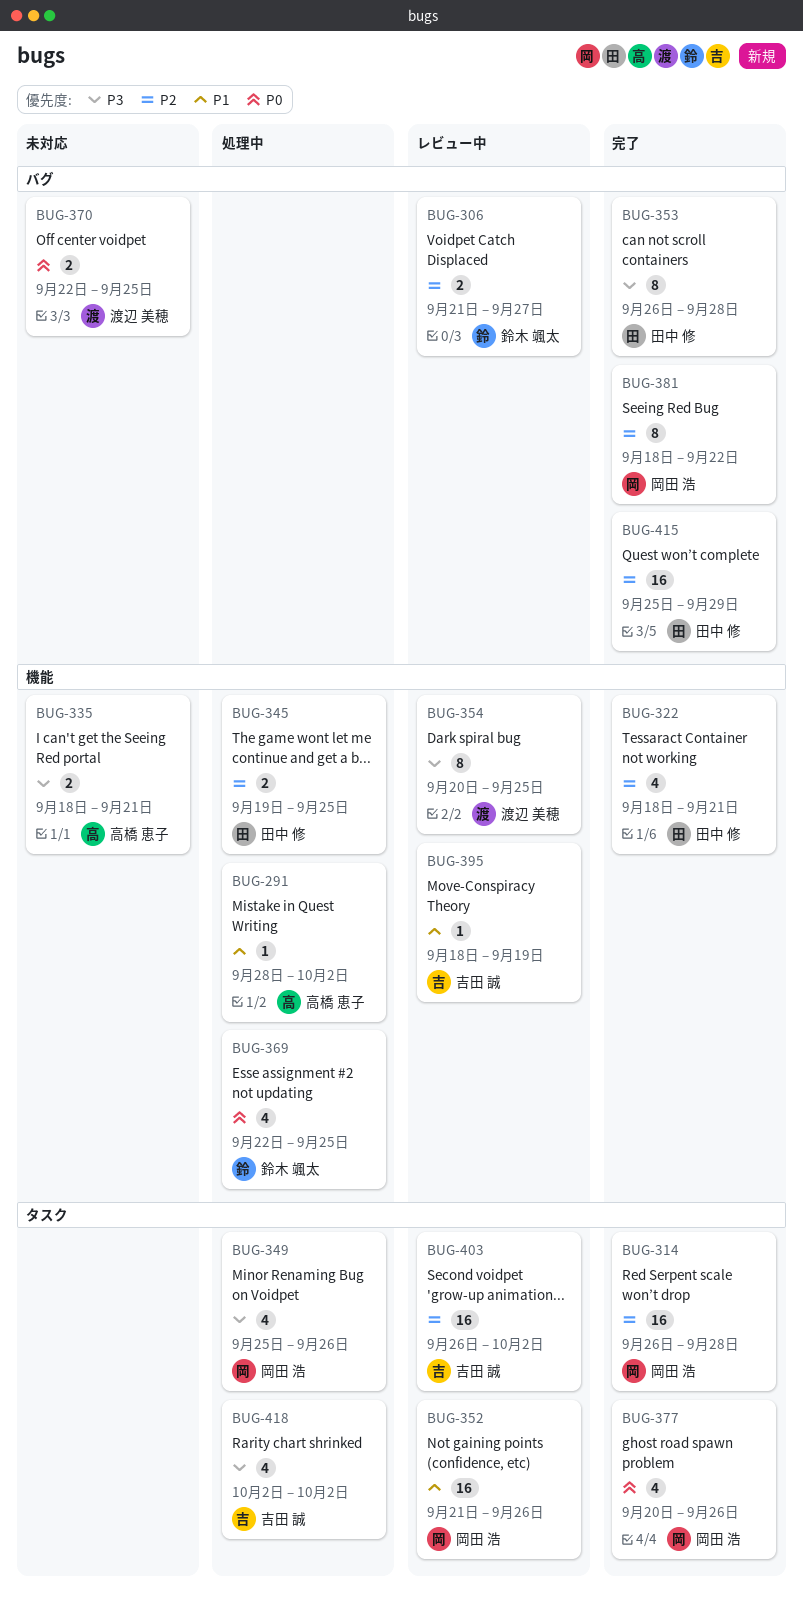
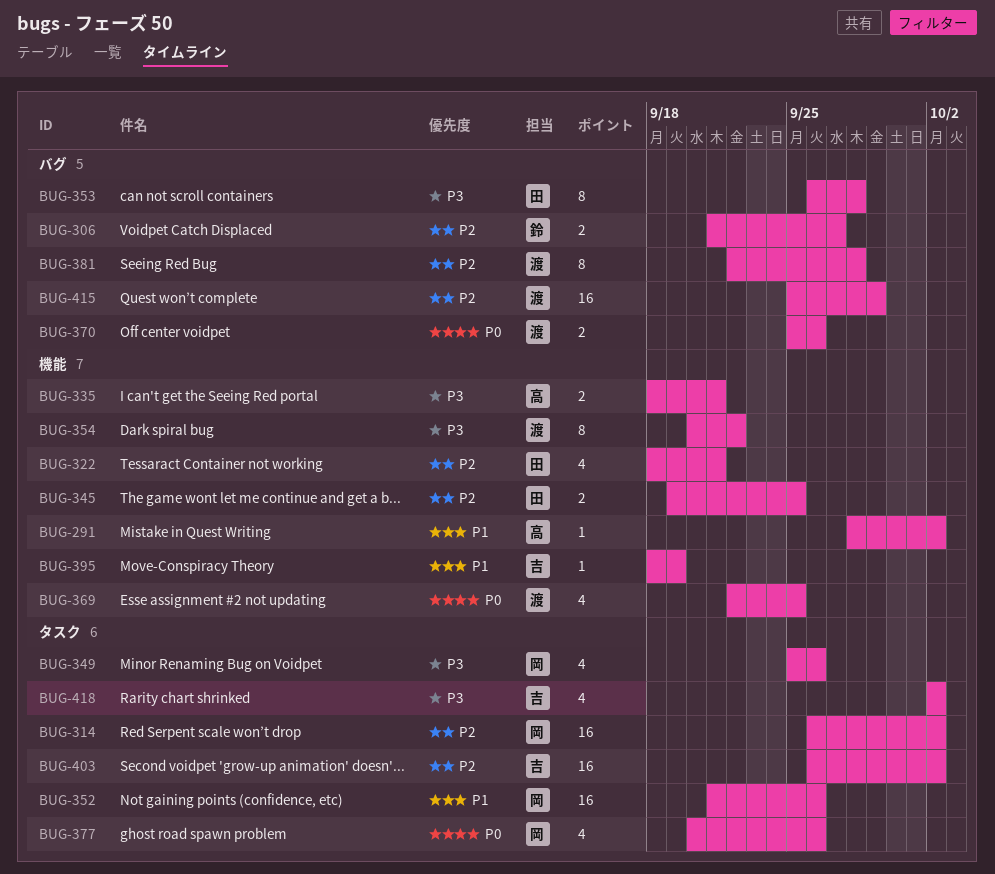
BUG-314, due: Sep 28 -> Oct 2
BUG-354, due: Sep 25 -> Sep 22
BUG-369, owner: 鈴木 颯太 -> 渡辺 美穂
BUG-370, start: Sep 22 -> Sep 25
BUG-370, due: Sep 25 -> Sep 26
BUG-381, owner: 岡田 浩 -> 渡辺 美穂
BUG-381, start: Sep 18 -> Sep 22
BUG-381, due: Sep 22 -> Sep 28
BUG-415, owner: 田中 修 -> 渡辺 美穂

